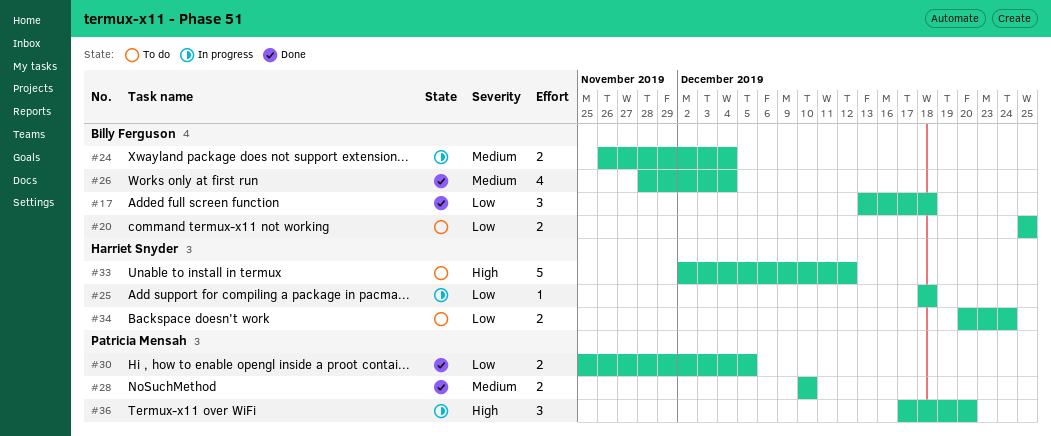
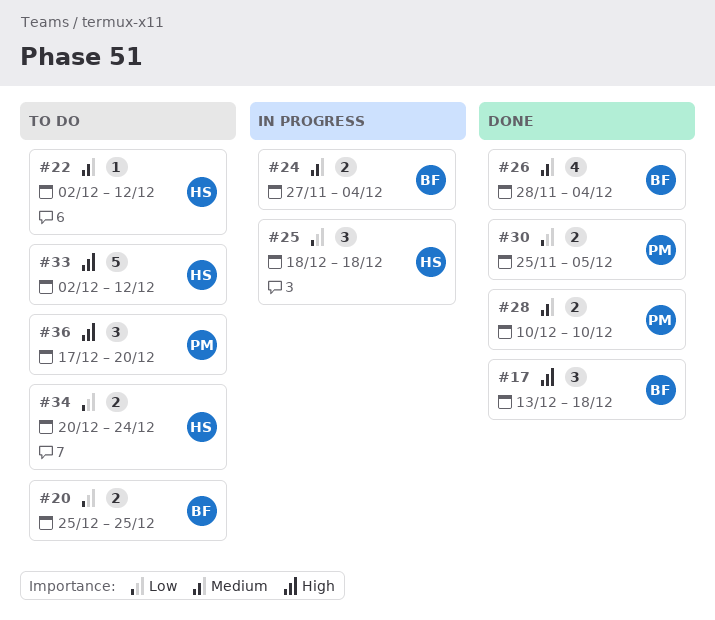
#17, priority: Low -> High
#22: none -> present
#24, start: Nov 26 -> Nov 27
#25, estimate: 1 -> 3
#36, status: In progress -> To do

